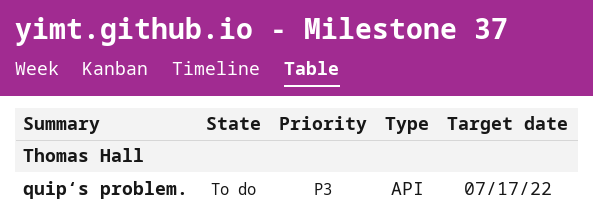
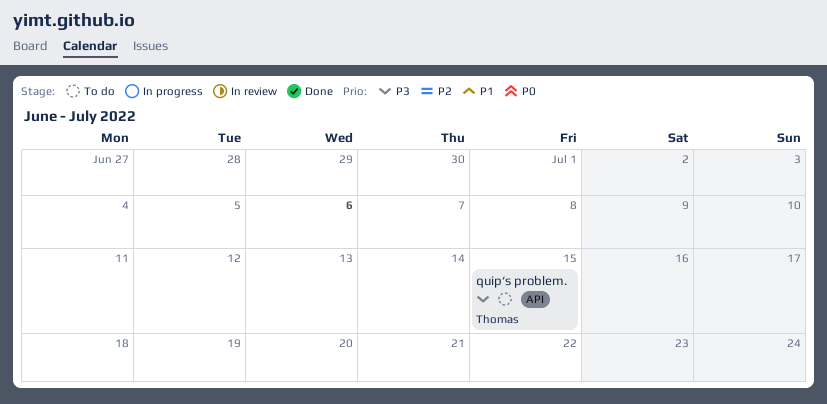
quip‘s problem., due: Jul 17 -> Jul 15

